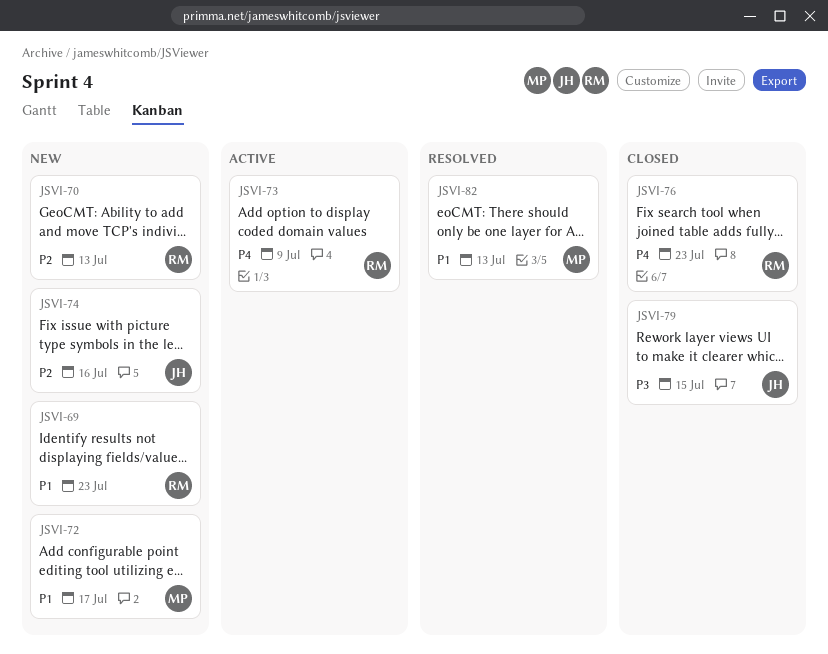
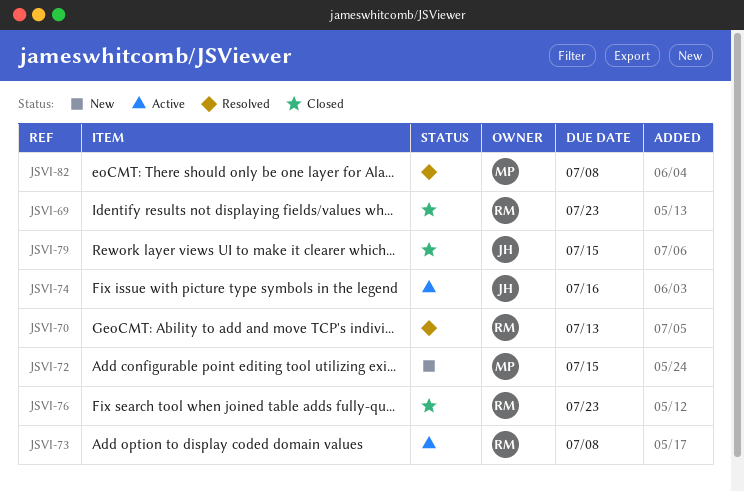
JSVI-69, status: New -> Closed
JSVI-70, status: New -> Resolved
JSVI-72, due: Jul 17 -> Jul 15
JSVI-73, due: Jul 9 -> Jul 8
JSVI-74, status: New -> Active
JSVI-82, due: Jul 13 -> Jul 8

